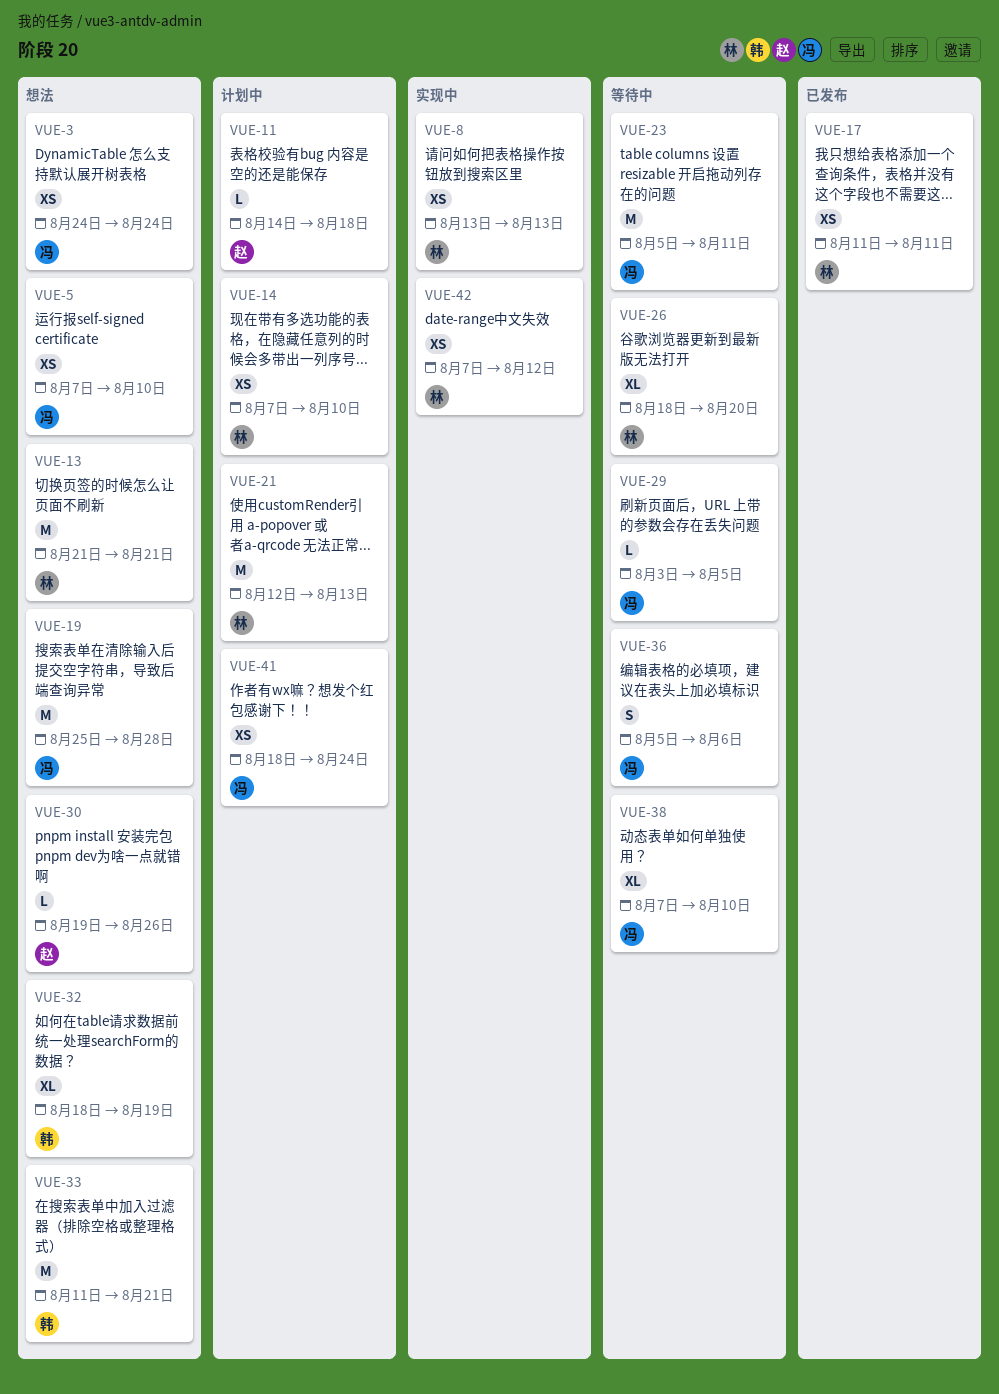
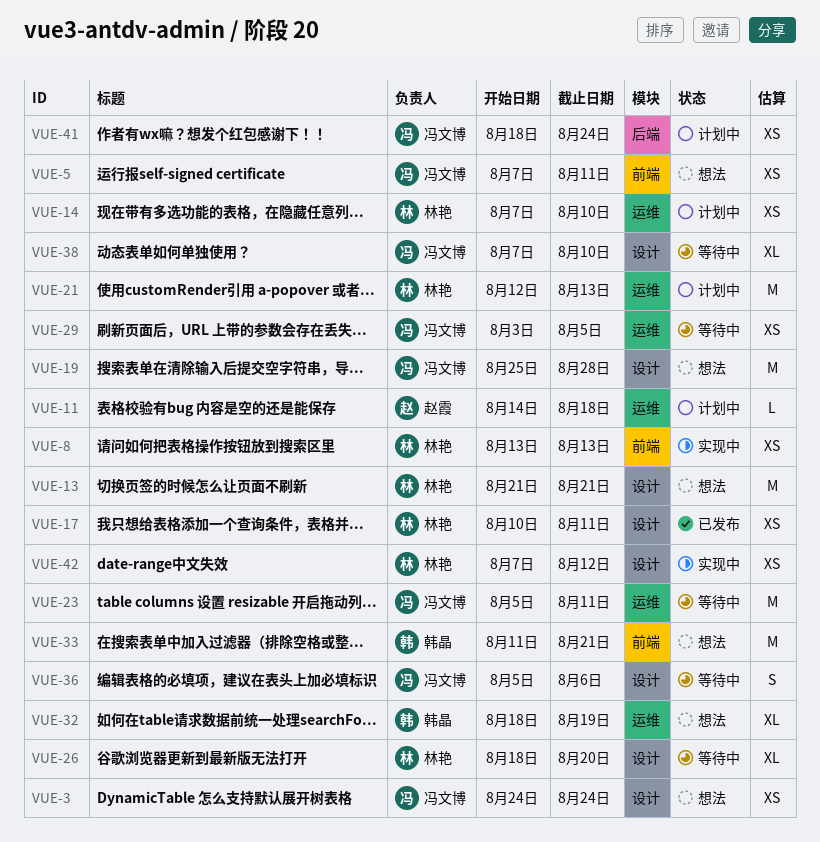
VUE-5, due: Aug 10 -> Aug 11
VUE-17, start: Aug 11 -> Aug 10
VUE-29, estimate: L -> XS
VUE-30: present -> none

